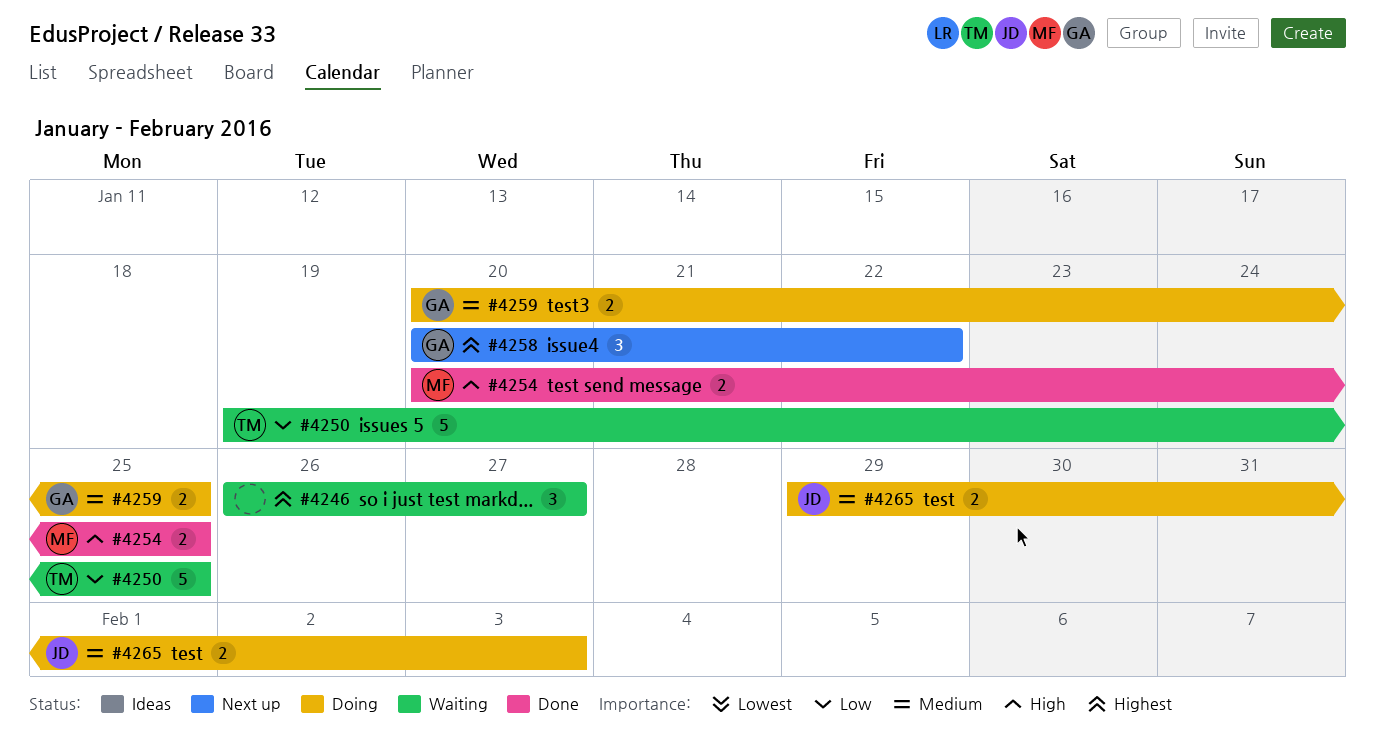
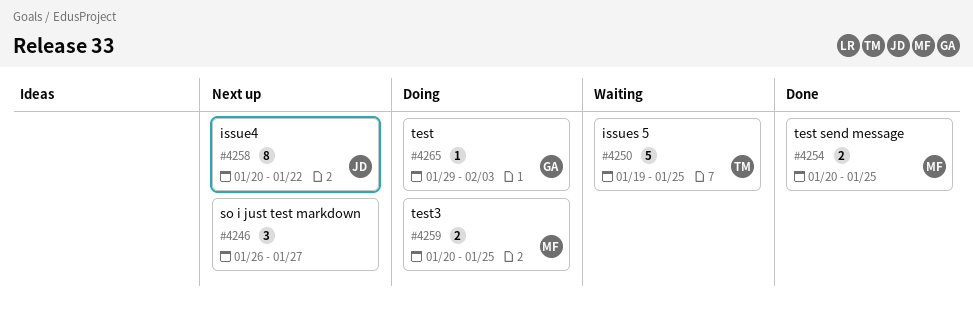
#4246, status: Waiting -> Next up
#4258, owner: GA -> JD
#4258, estimate: 3 -> 8
#4259, owner: GA -> MF
#4265, owner: JD -> GA
#4265, estimate: 2 -> 1

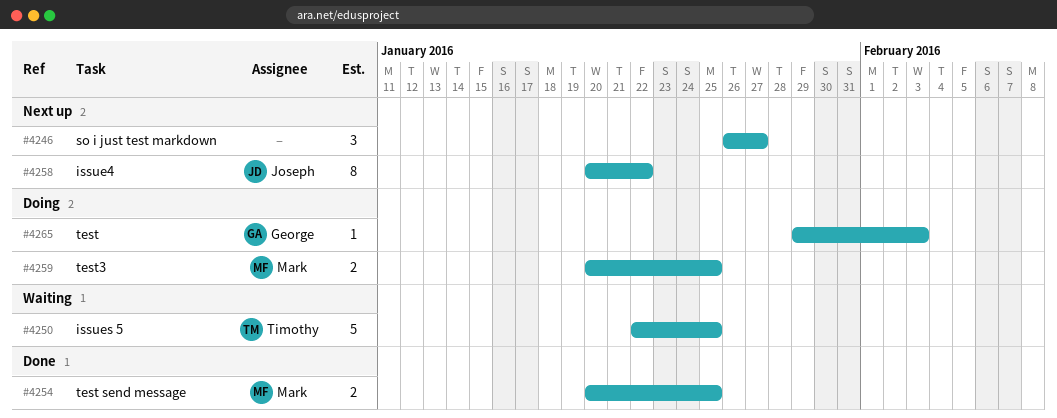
#4250, start: Jan 19 -> Jan 22

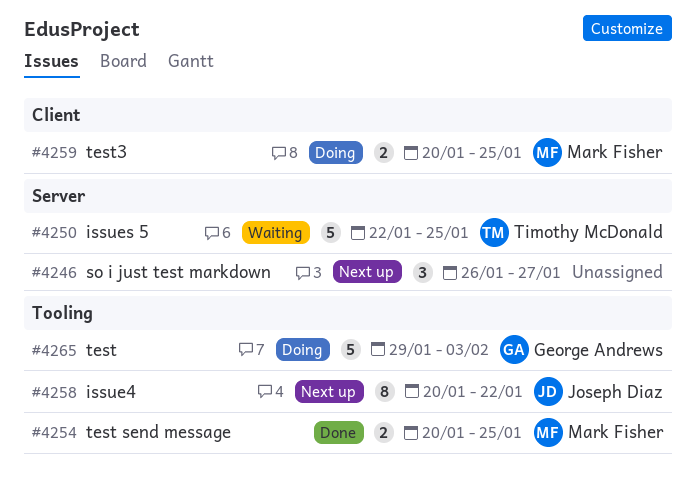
#4265, estimate: 1 -> 5

